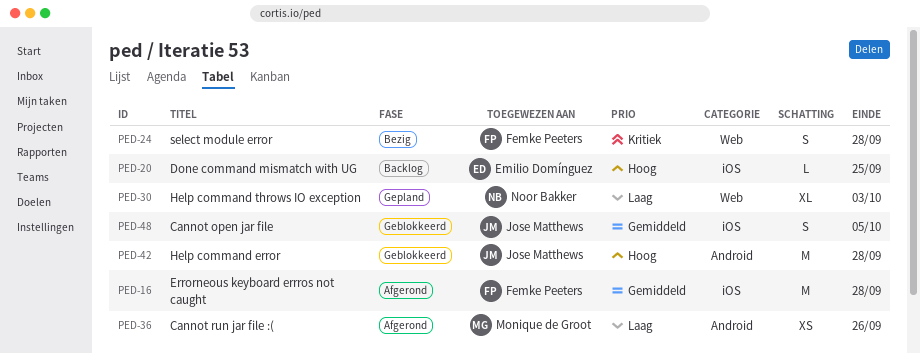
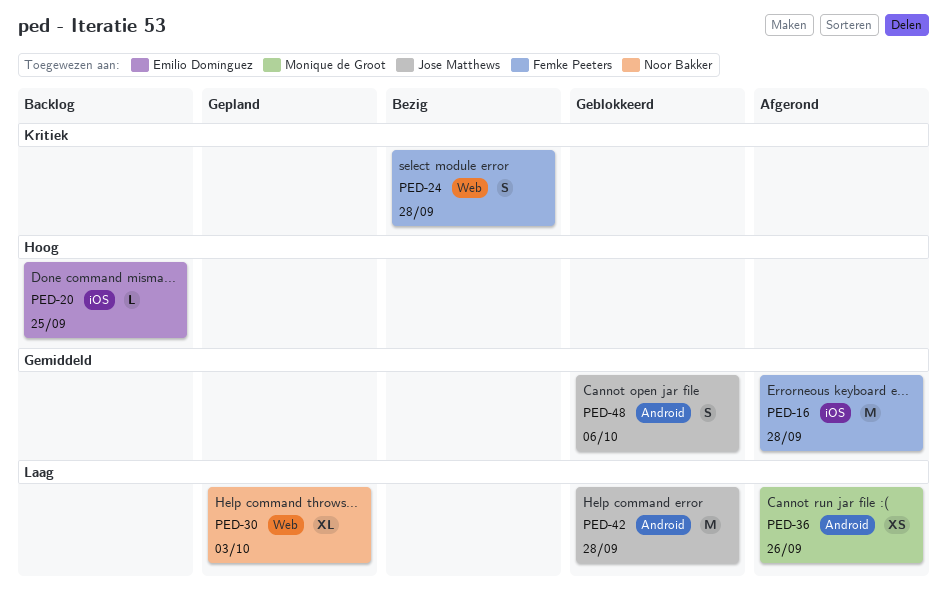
PED-42, priority: Hoog -> Laag
PED-48, label: iOS -> Android
PED-48, due: Oct 5 -> Oct 6

